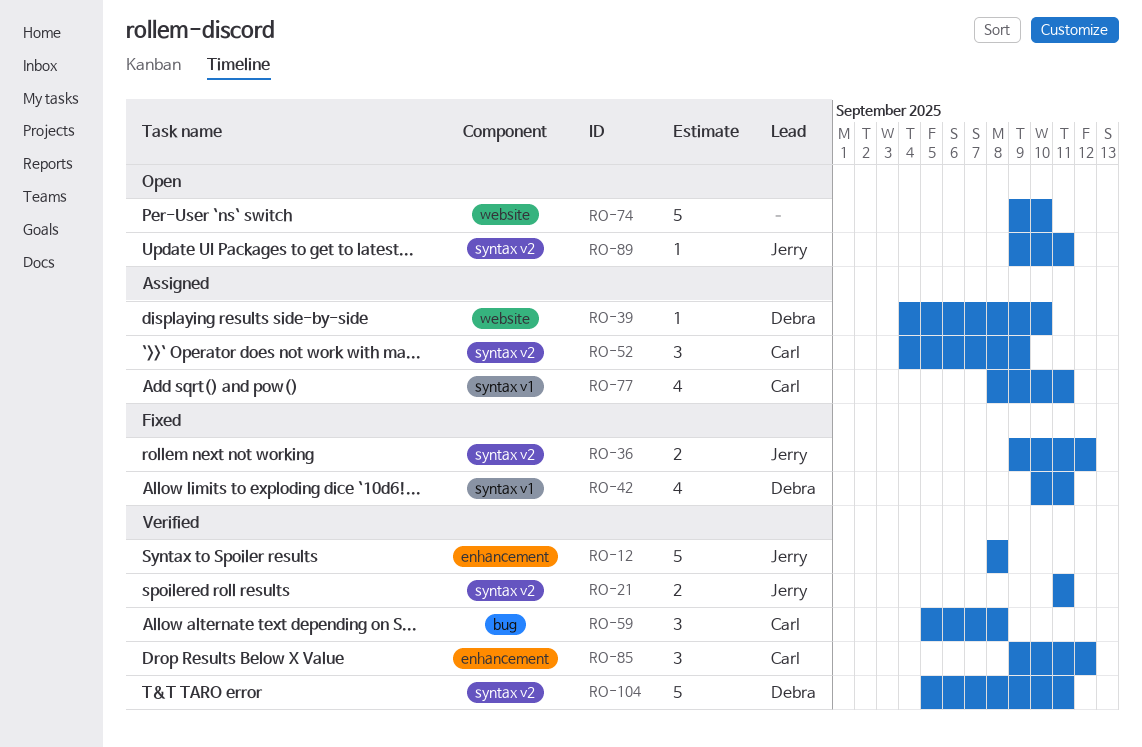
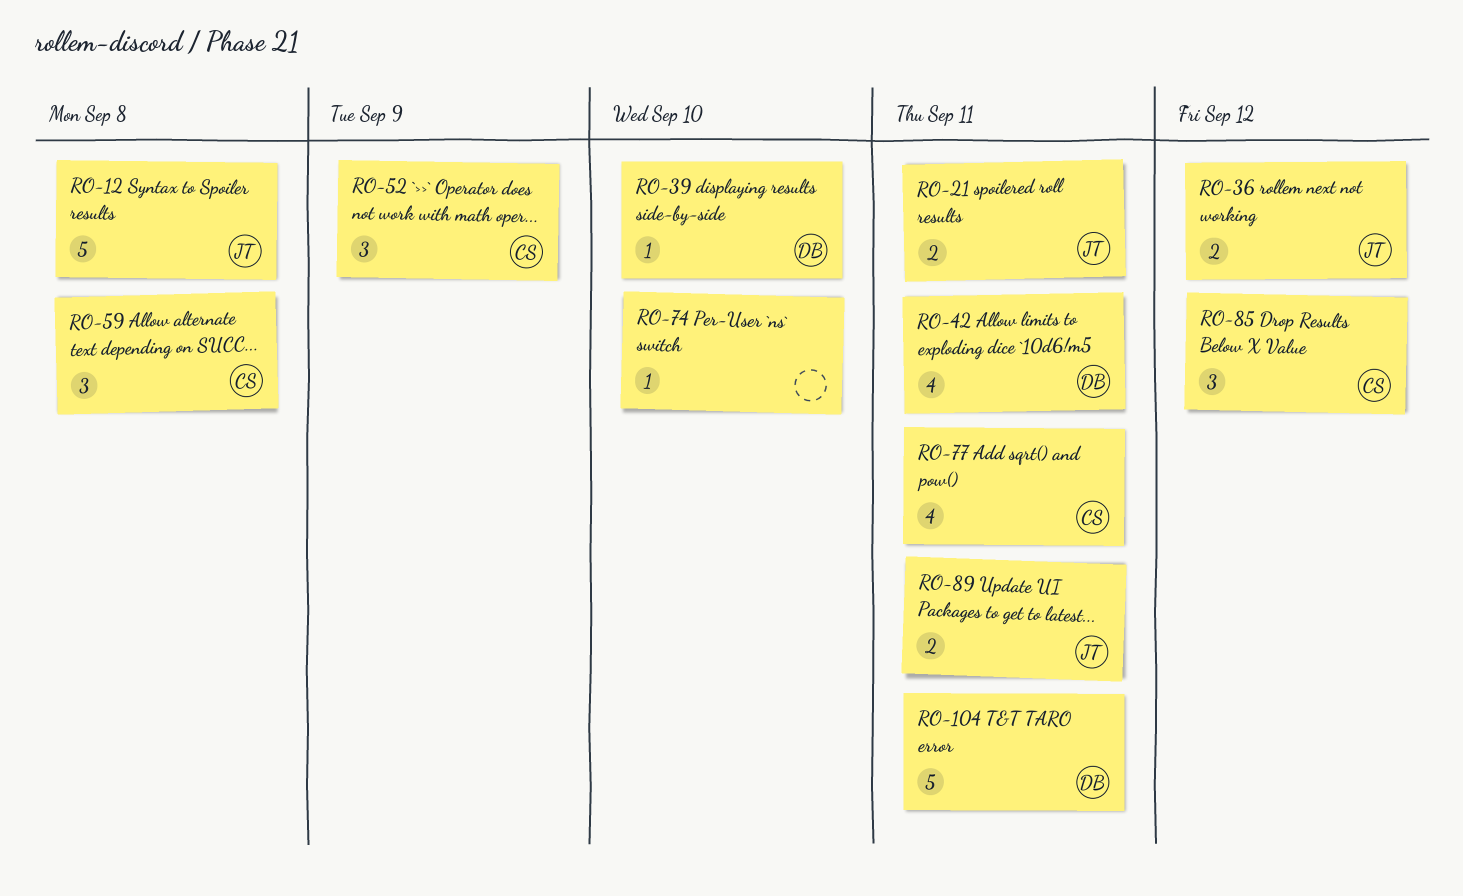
RO-74, estimate: 5 -> 1
RO-89, estimate: 1 -> 2

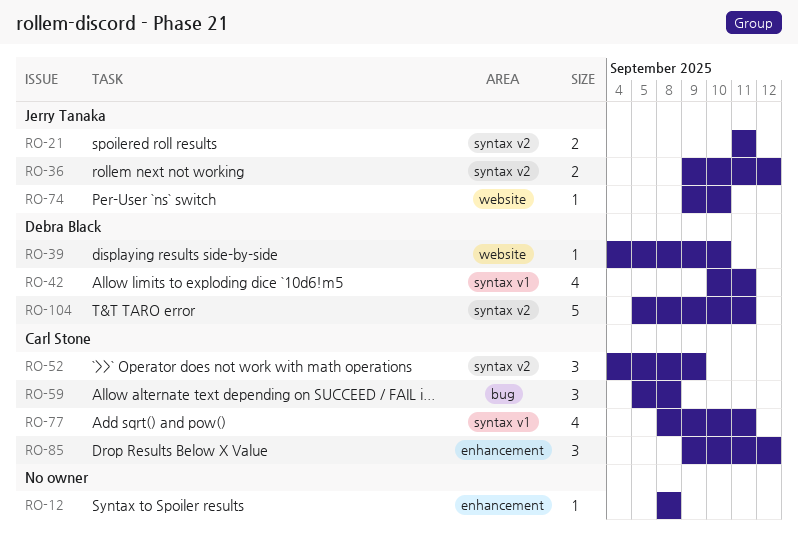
RO-12, owner: Jerry Tanaka -> none
RO-12, estimate: 5 -> 1
RO-74, owner: none -> Jerry Tanaka
RO-89: present -> none

